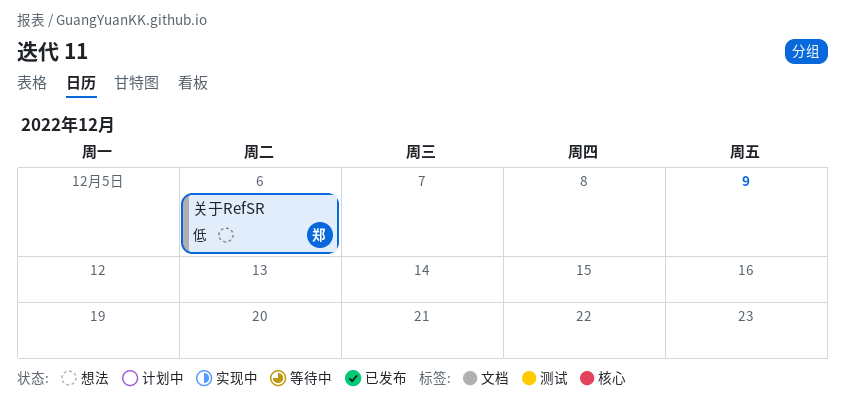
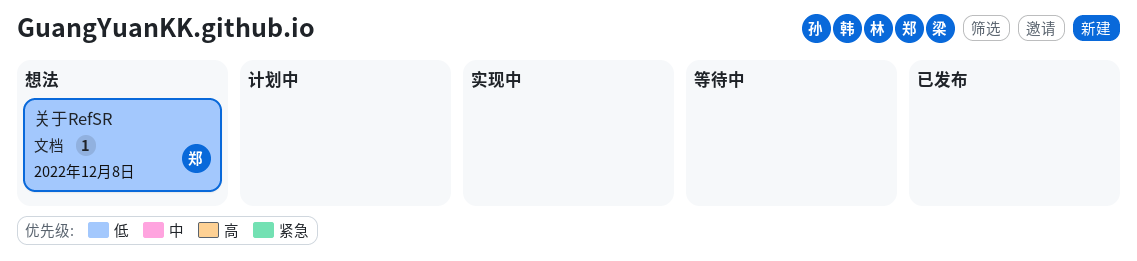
关于RefSR, due: Dec 6 -> Dec 8

